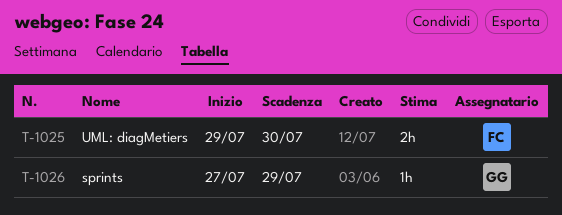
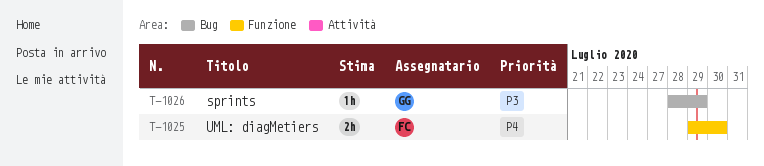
T-1026, start: Jul 27 -> Jul 28

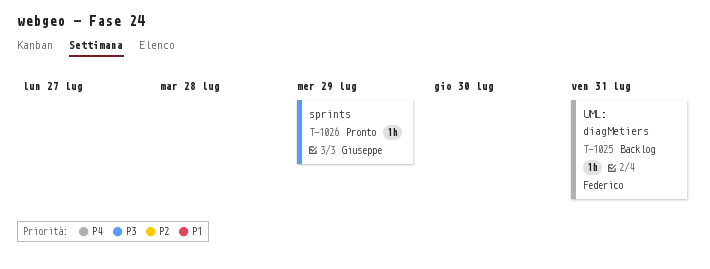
T-1025, estimate: 2h -> 1h
T-1025, due: Jul 30 -> Jul 31

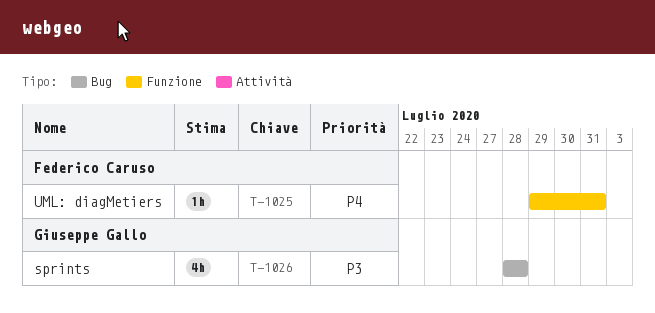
T-1026, estimate: 1h -> 4h
T-1026, due: Jul 29 -> Jul 28

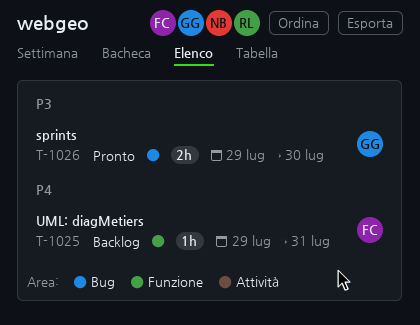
T-1026, estimate: 4h -> 2h
T-1026, start: Jul 28 -> Jul 29
T-1026, due: Jul 28 -> Jul 30

